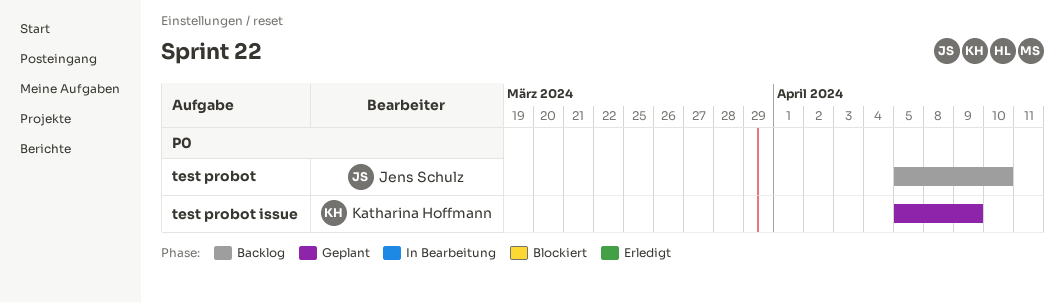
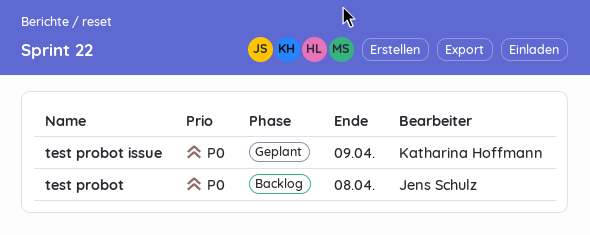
test probot, due: Apr 10 -> Apr 8

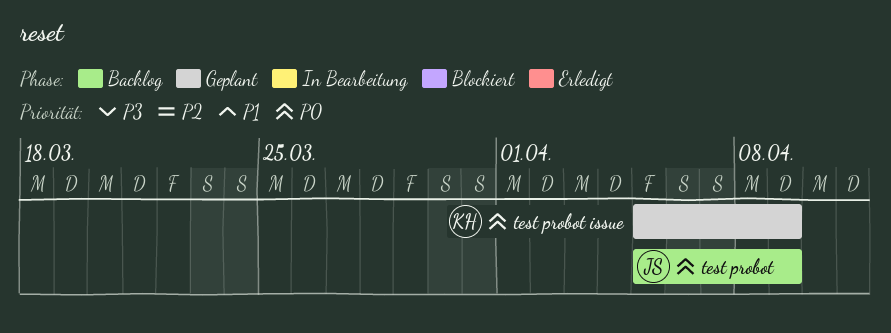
test probot, due: Apr 8 -> Apr 9

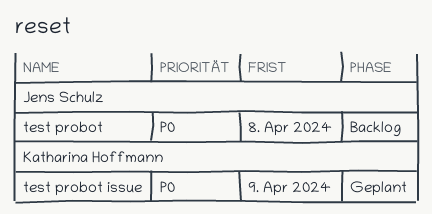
test probot, due: Apr 9 -> Apr 8

